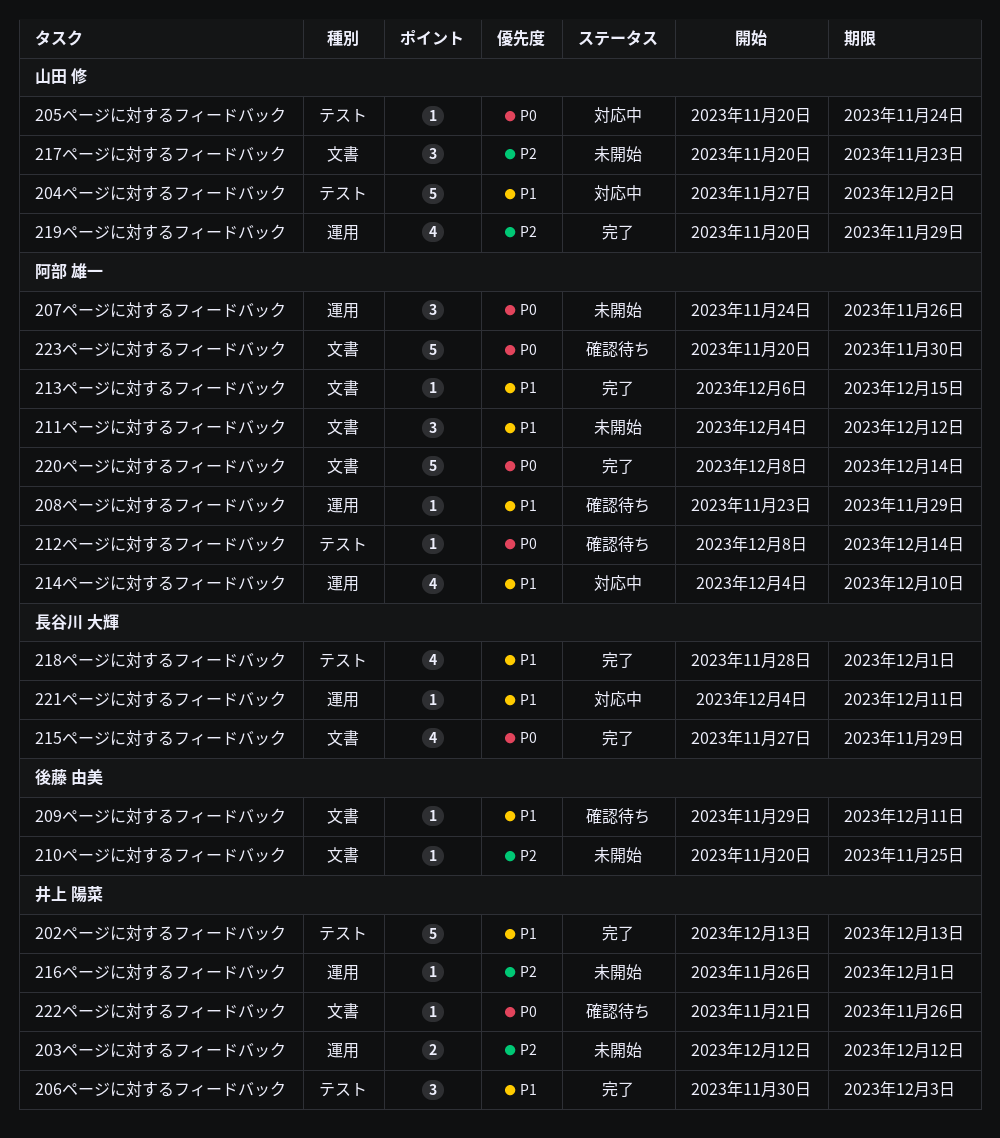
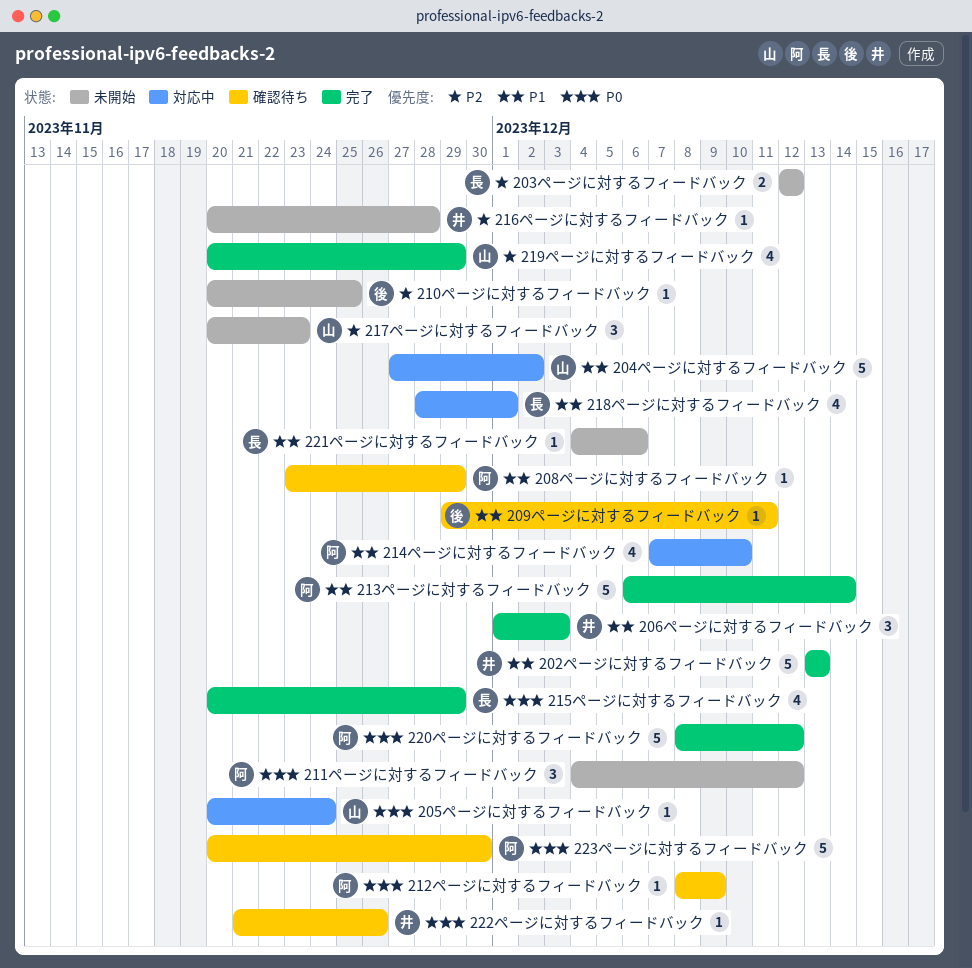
203ページに対するフィードバック, owner: 井上 陽菜 -> 長谷川 大輝
206ページに対するフィードバック, start: Nov 30 -> Dec 1
207ページに対するフィードバック: present -> none
211ページに対するフィードバック, priority: P1 -> P0
212ページに対するフィードバック, due: Dec 14 -> Dec 9
213ページに対するフィードバック, estimate: 1 -> 5
213ページに対するフィードバック, due: Dec 15 -> Dec 14
214ページに対するフィードバック, start: Dec 4 -> Dec 7
215ページに対するフィードバック, start: Nov 27 -> Nov 20
216ページに対するフィードバック, start: Nov 26 -> Nov 20
216ページに対するフィードバック, due: Dec 1 -> Nov 28
218ページに対するフィードバック, status: 完了 -> 対応中
220ページに対するフィードバック, due: Dec 14 -> Dec 12
221ページに対するフィードバック, status: 対応中 -> 未開始
221ページに対するフィードバック, due: Dec 11 -> Dec 6

